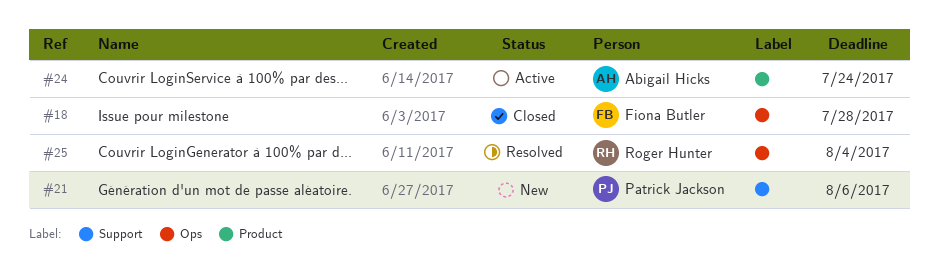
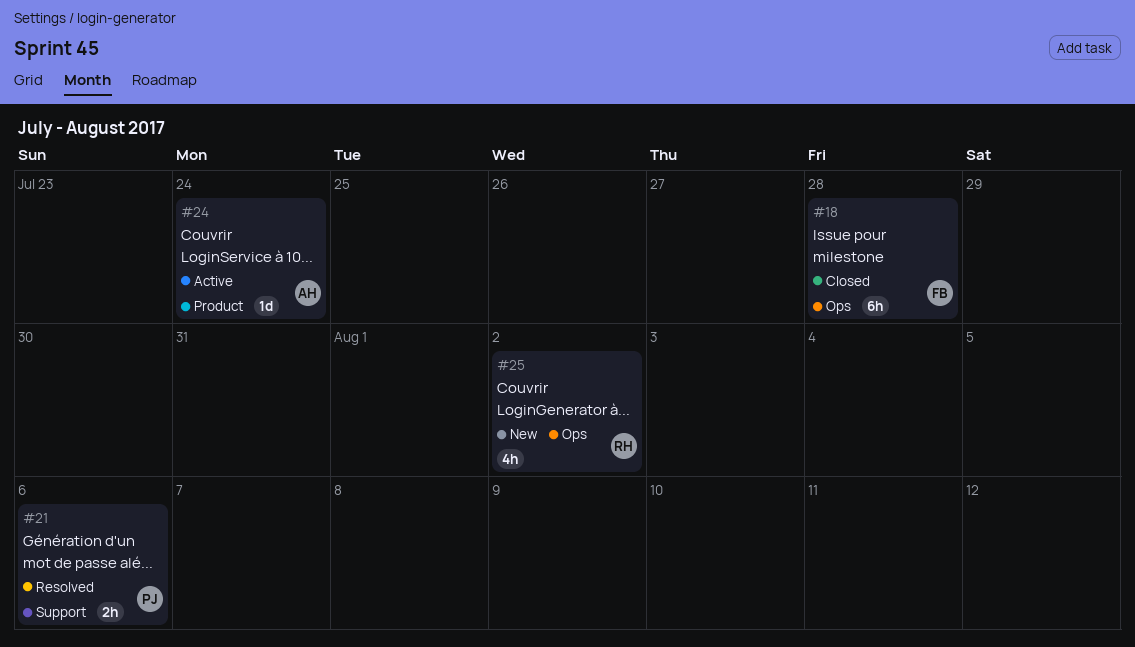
#21, status: New -> Resolved
#25, status: Resolved -> New
#25, due: Aug 4 -> Aug 2

